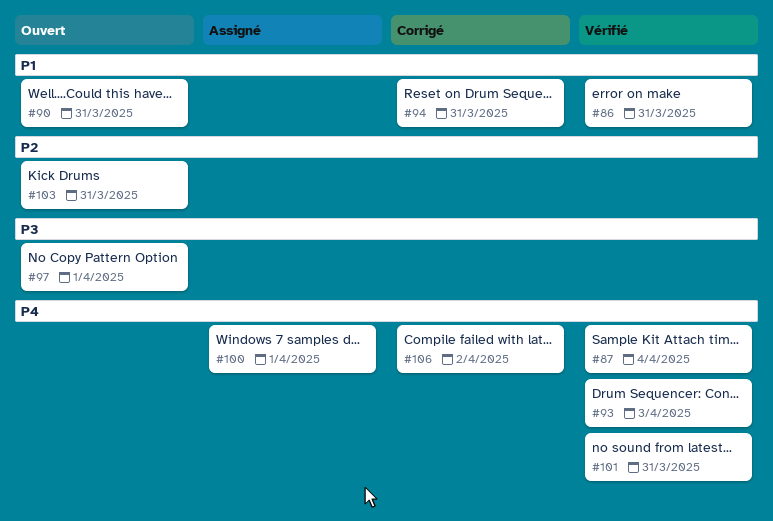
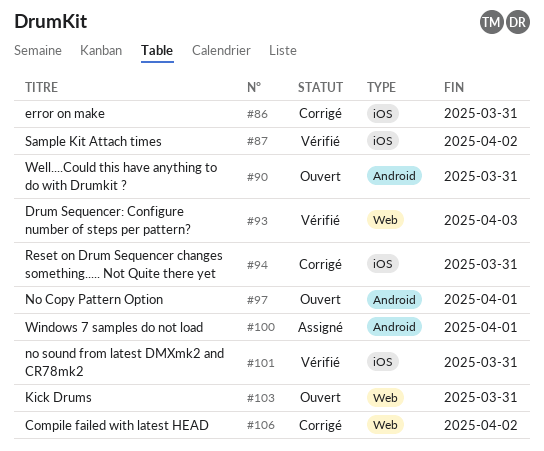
#86, status: Vérifié -> Corrigé
#87, due: Apr 4 -> Apr 2

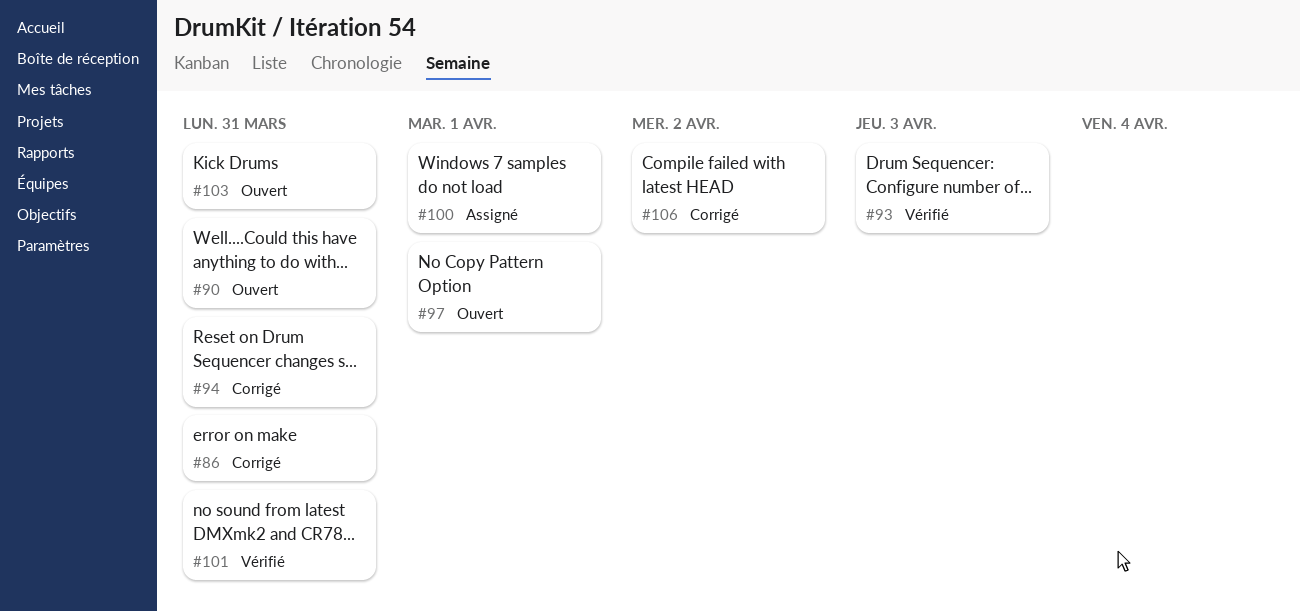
#87: present -> none

